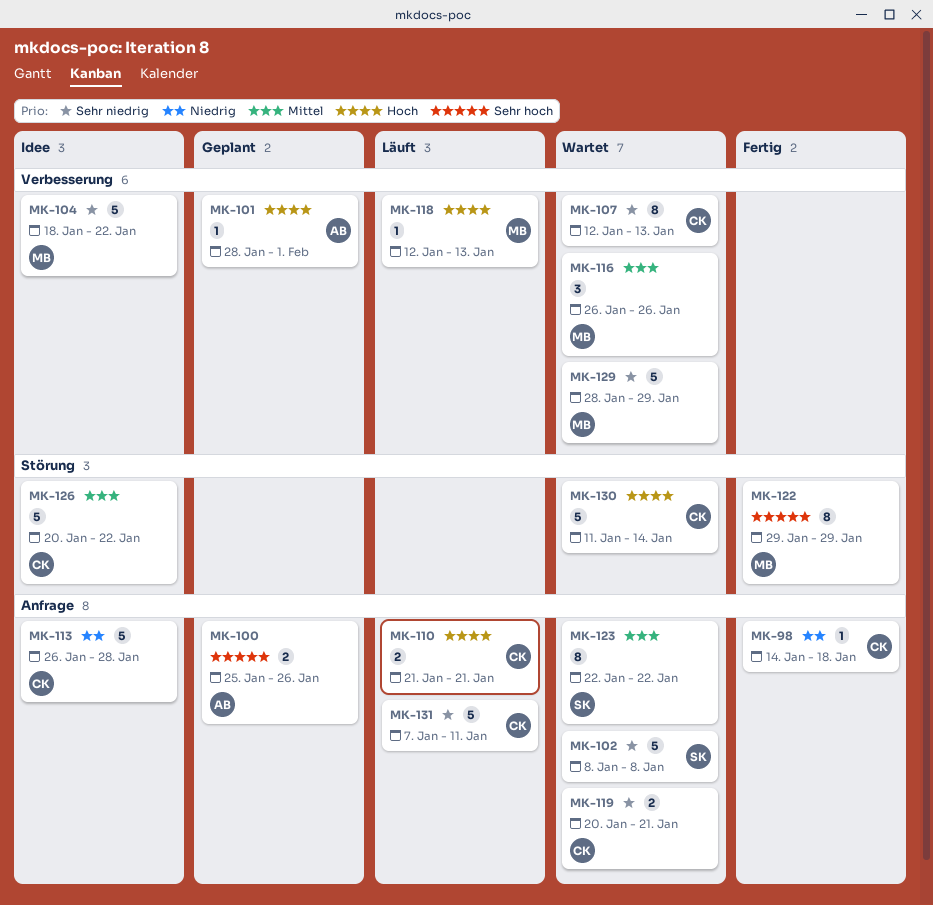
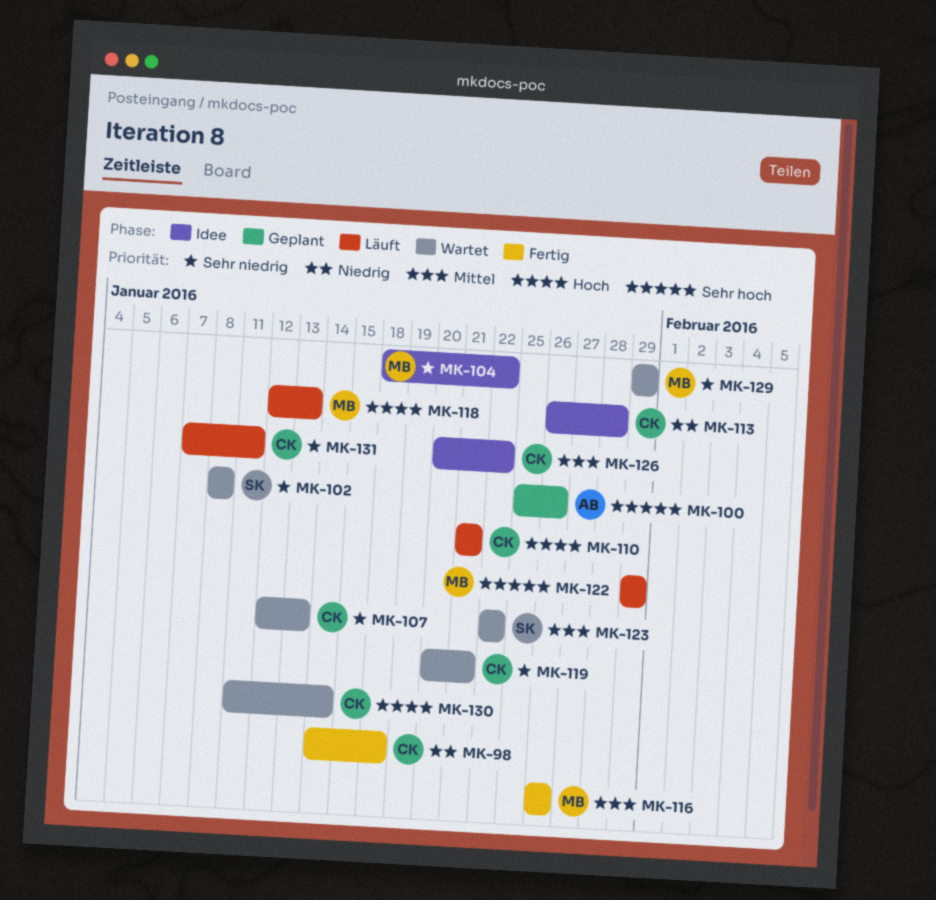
MK-101: present -> none
MK-116, status: Wartet -> Fertig
MK-122, status: Fertig -> Läuft
MK-129, start: Jan 28 -> Jan 29

